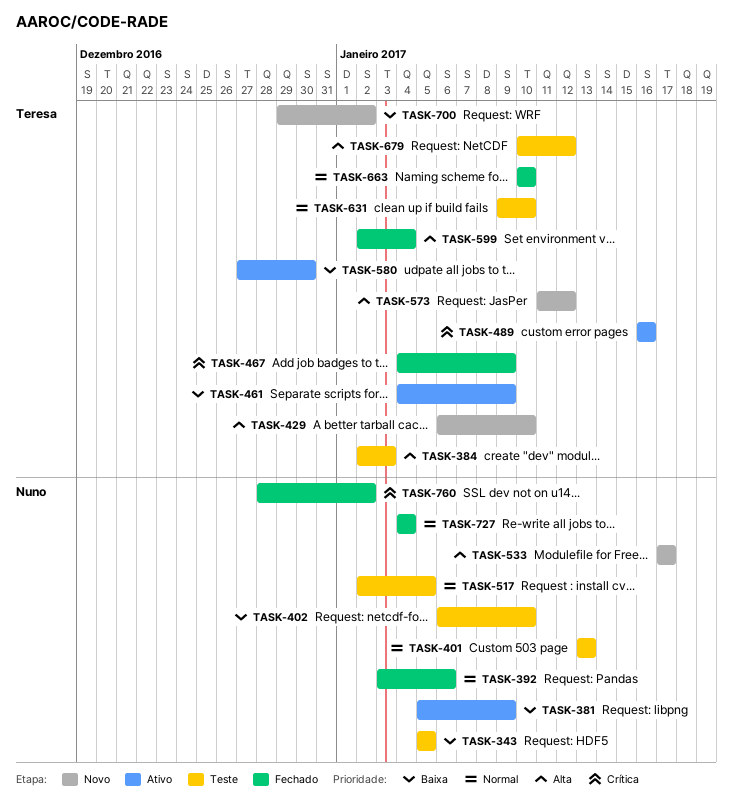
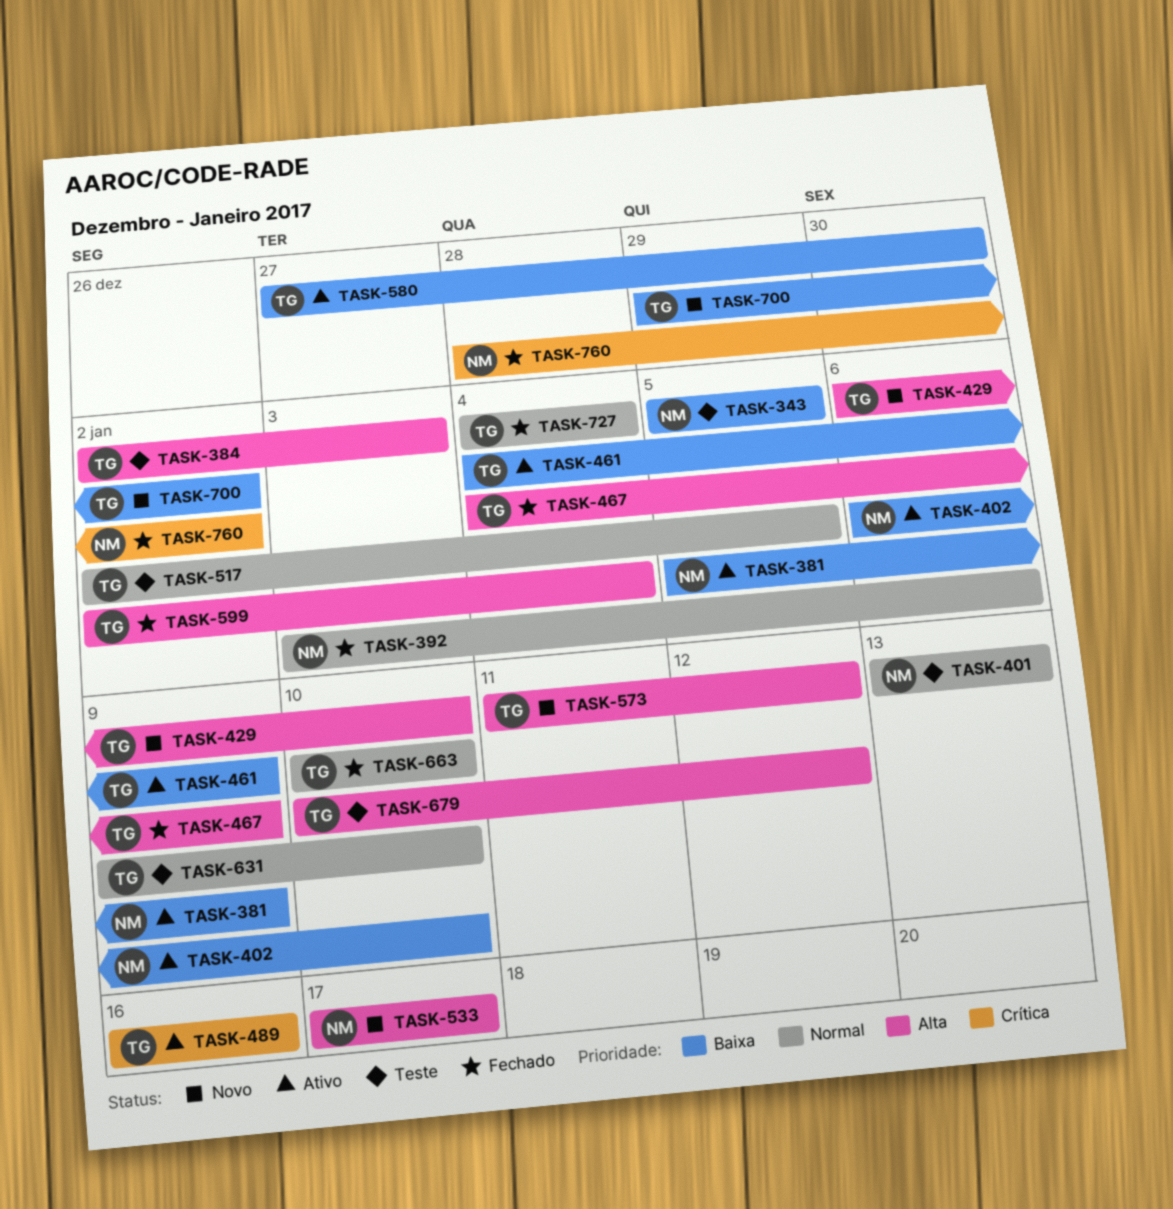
TASK-402, status: Teste -> Ativo
TASK-467, priority: Crítica -> Alta
TASK-517, owner: Nuno -> Teresa
TASK-727, owner: Nuno -> Teresa

